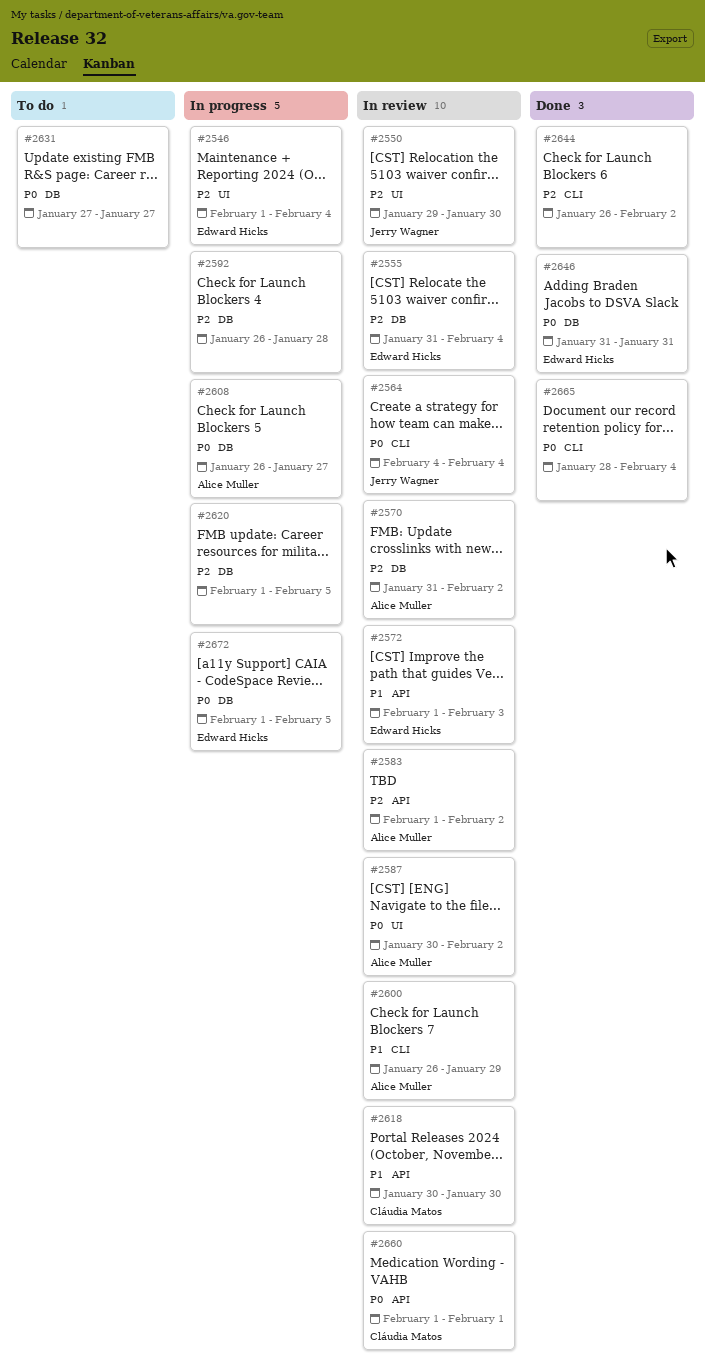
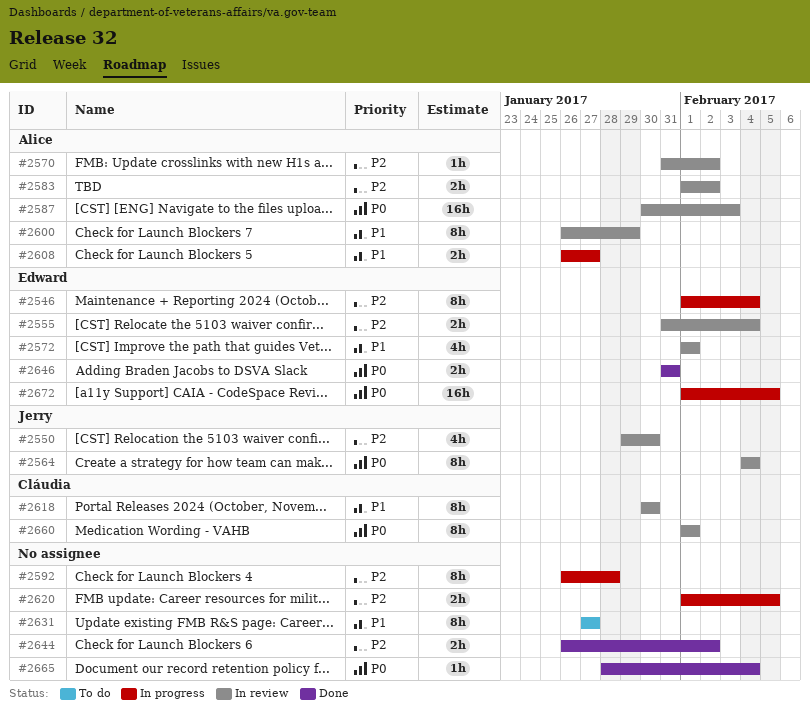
#2572, due: Feb 3 -> Feb 1
#2587, due: Feb 2 -> Feb 3
#2608, priority: P0 -> P1
#2631, priority: P0 -> P1

